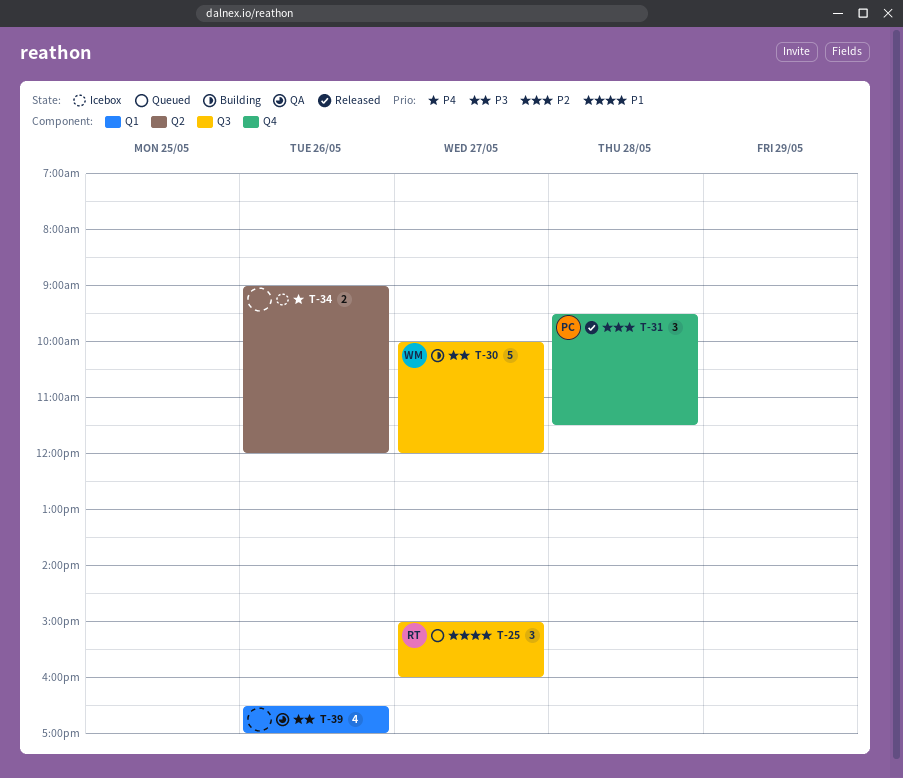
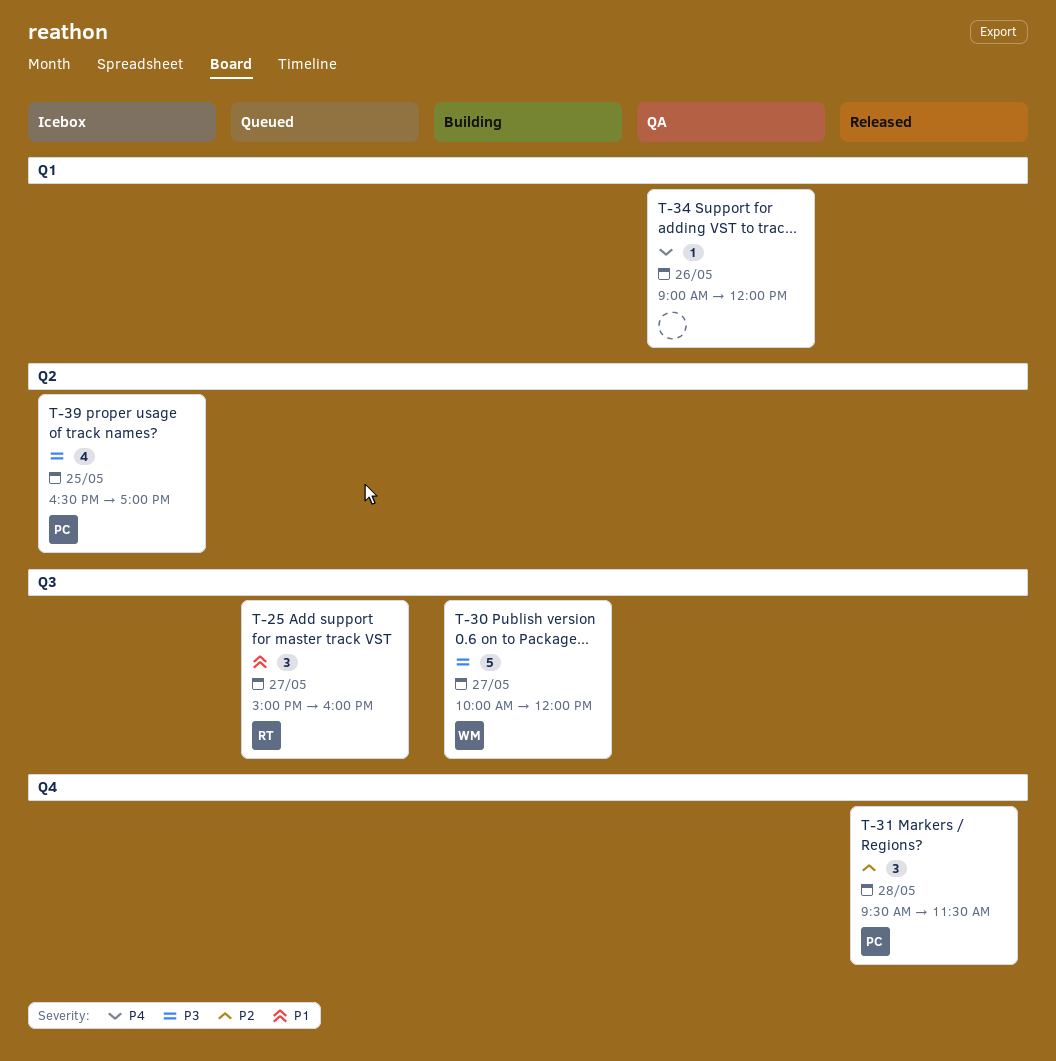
T-34, status: Icebox -> QA
T-34, label: Q2 -> Q1
T-34, estimate: 2 -> 1
T-39, status: QA -> Icebox
T-39, owner: none -> PC
T-39, label: Q1 -> Q2
T-39, day: May 26 -> May 25

